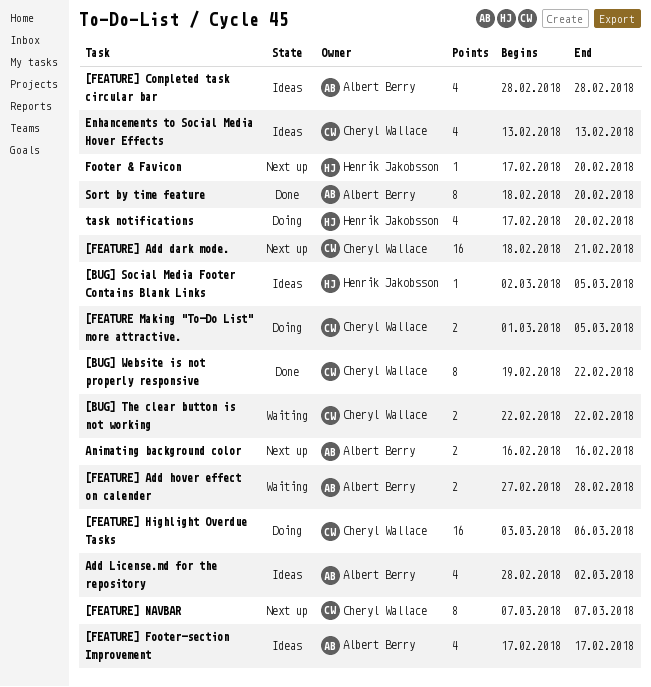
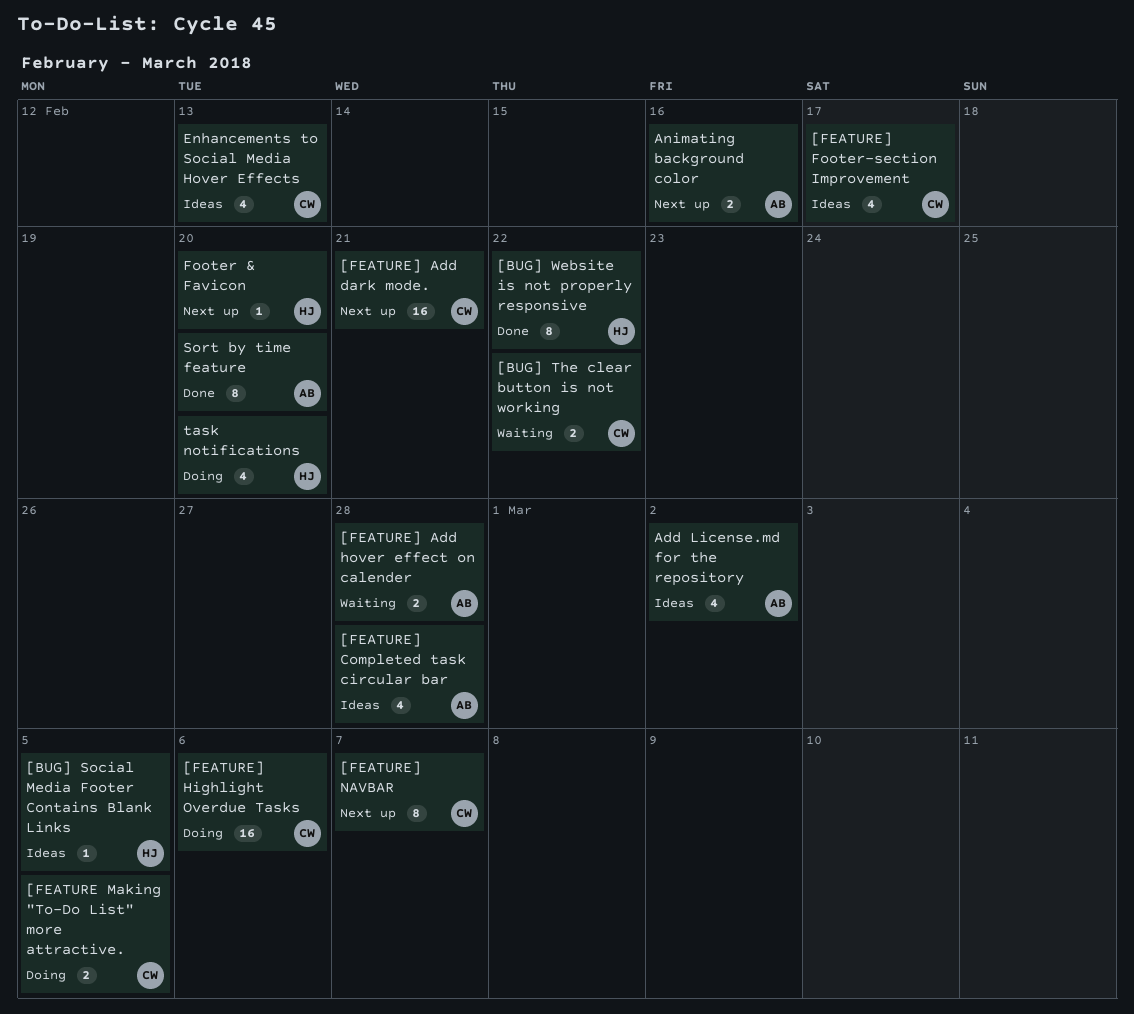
[BUG] Website is not properly responsive, owner: Cheryl Wallace -> Henrik Jakobsson
[FEATURE] Footer-section Improvement, owner: Albert Berry -> Cheryl Wallace

